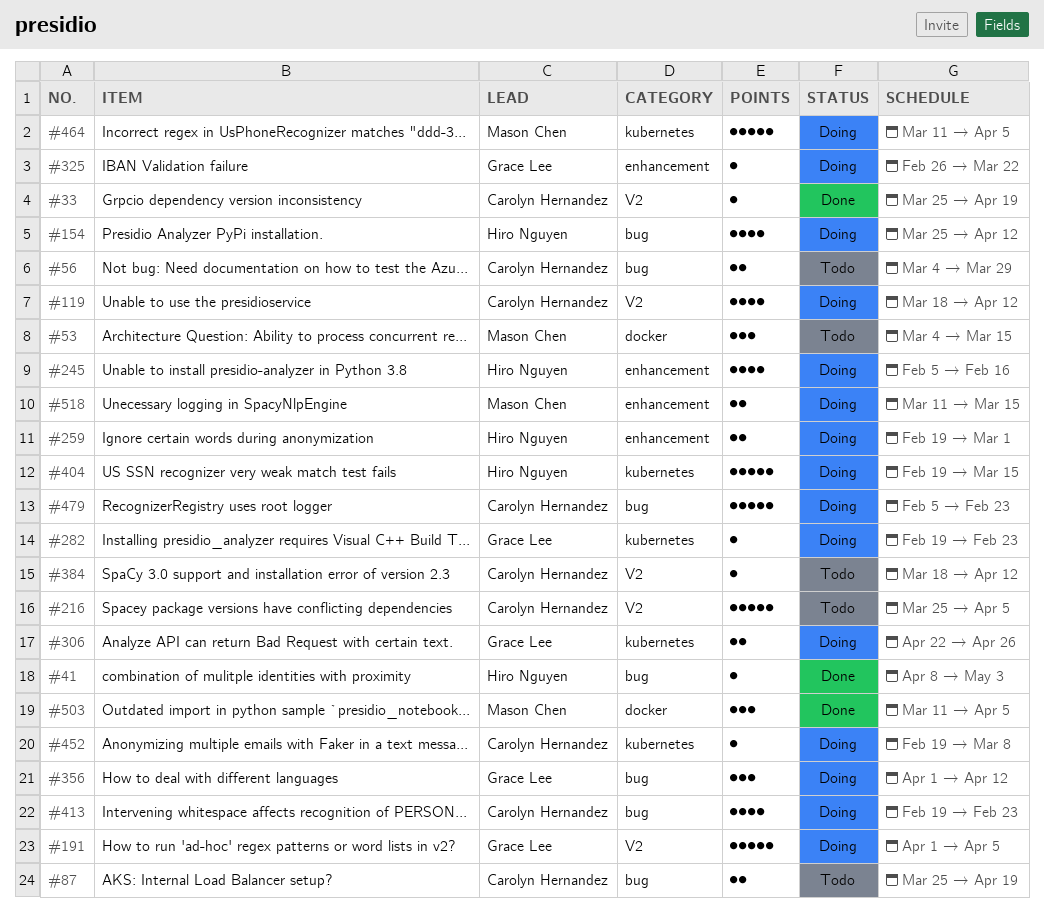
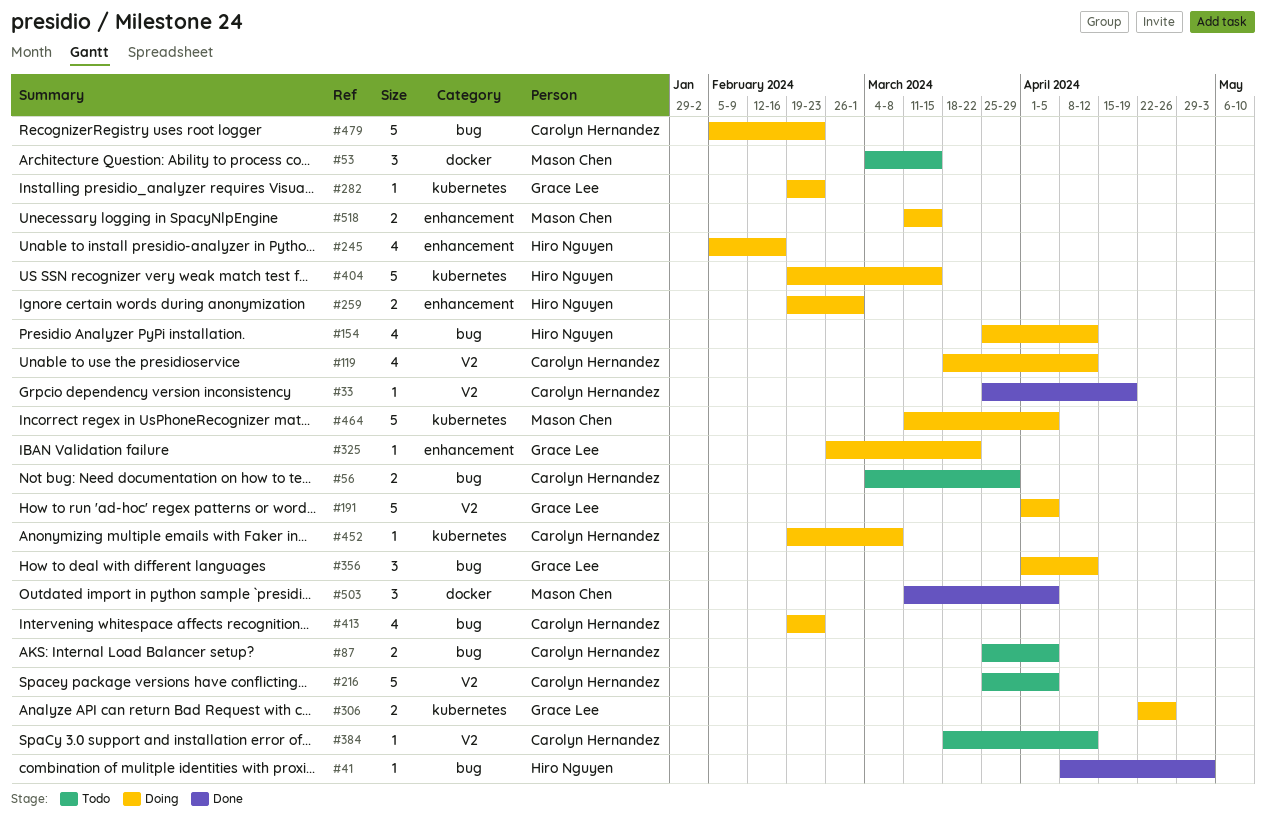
#87, due: Apr 19 -> Apr 5

